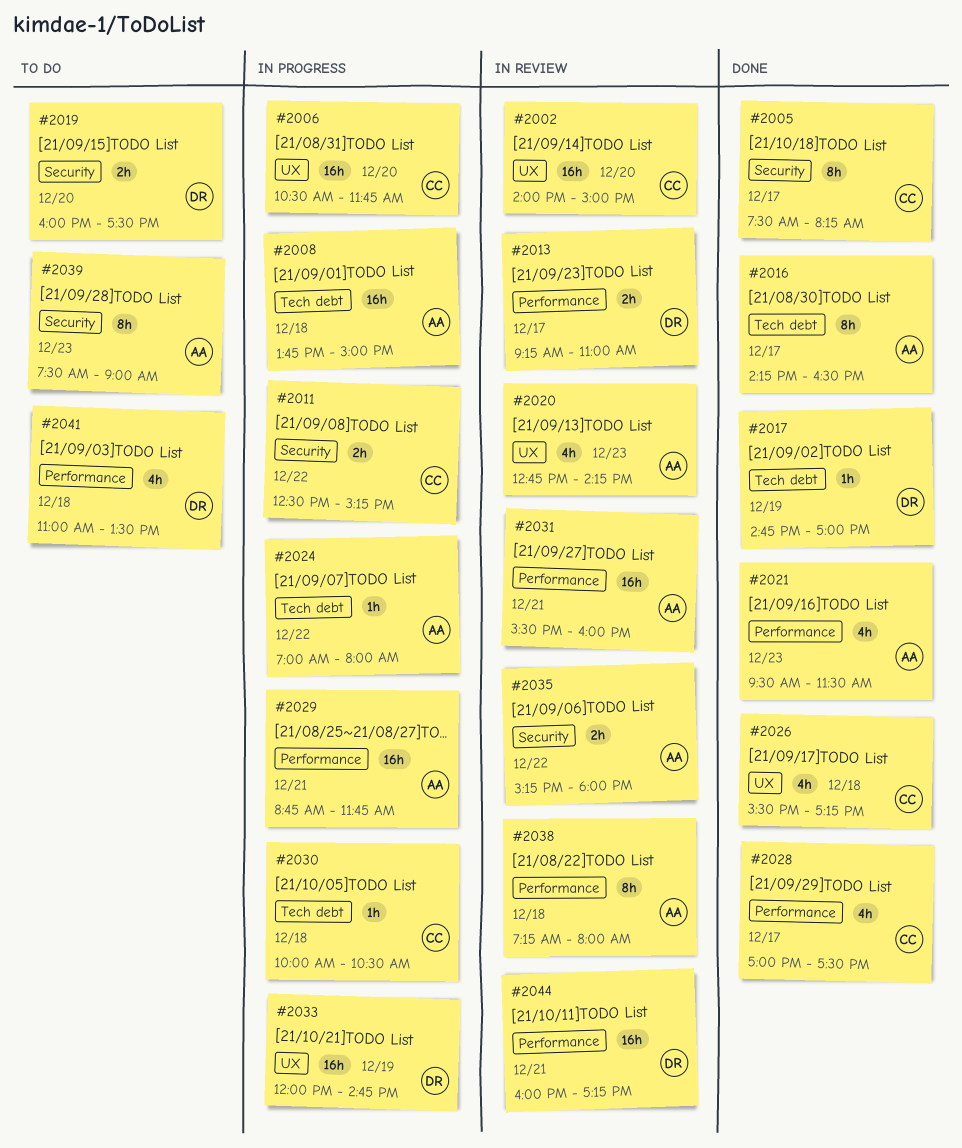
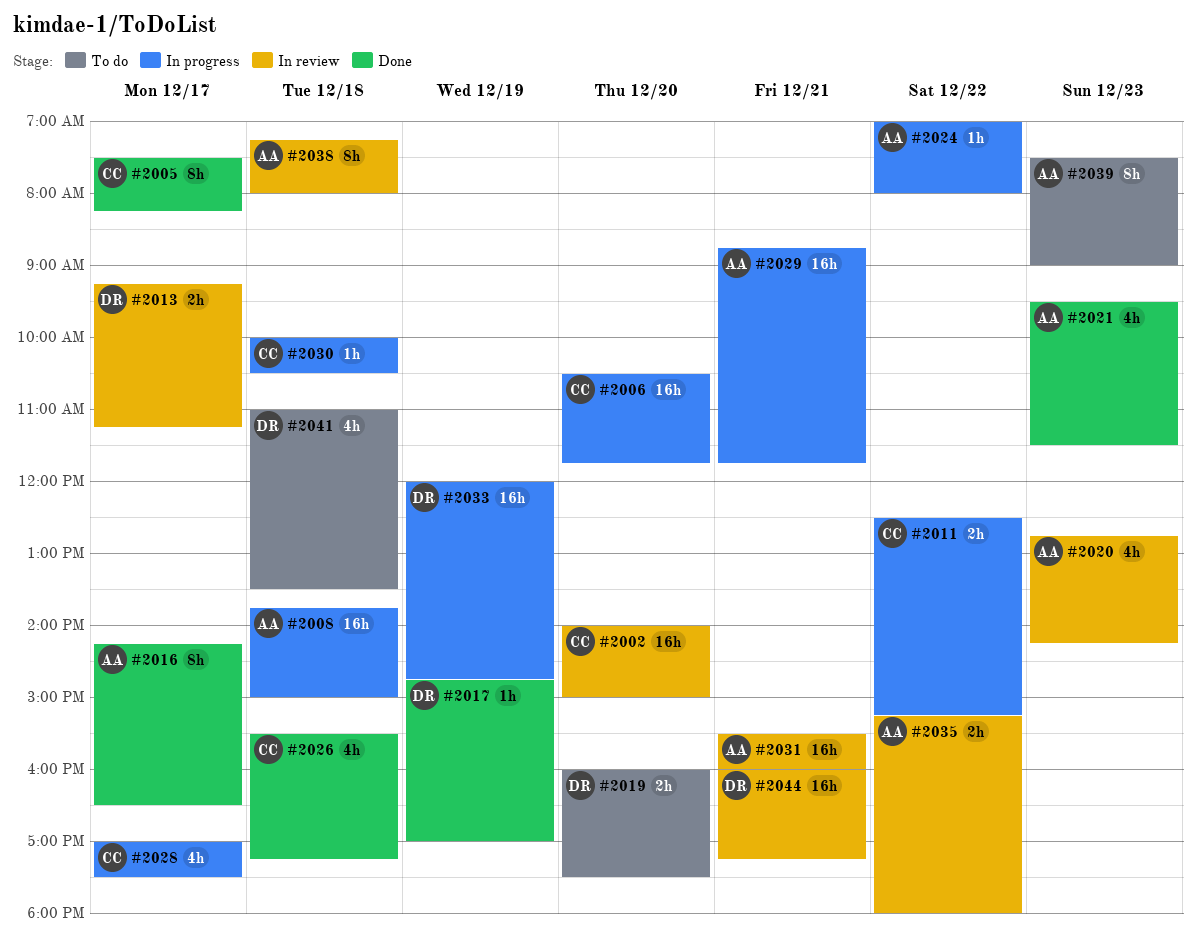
#2013, ends: 11:00 -> 11:15
#2028, status: Done -> In progress

